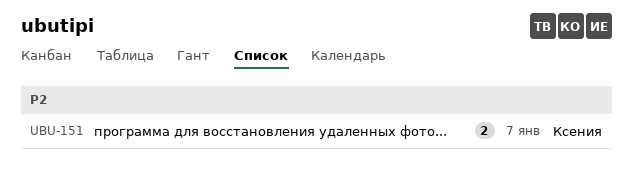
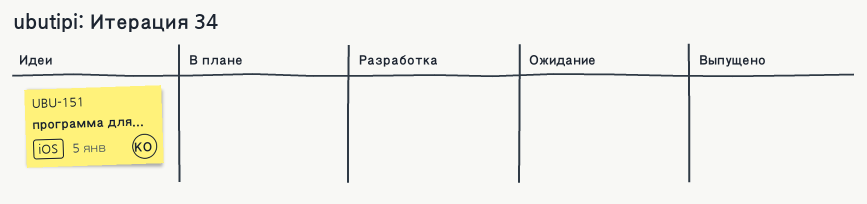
UBU-151, due: Jan 7 -> Jan 5

